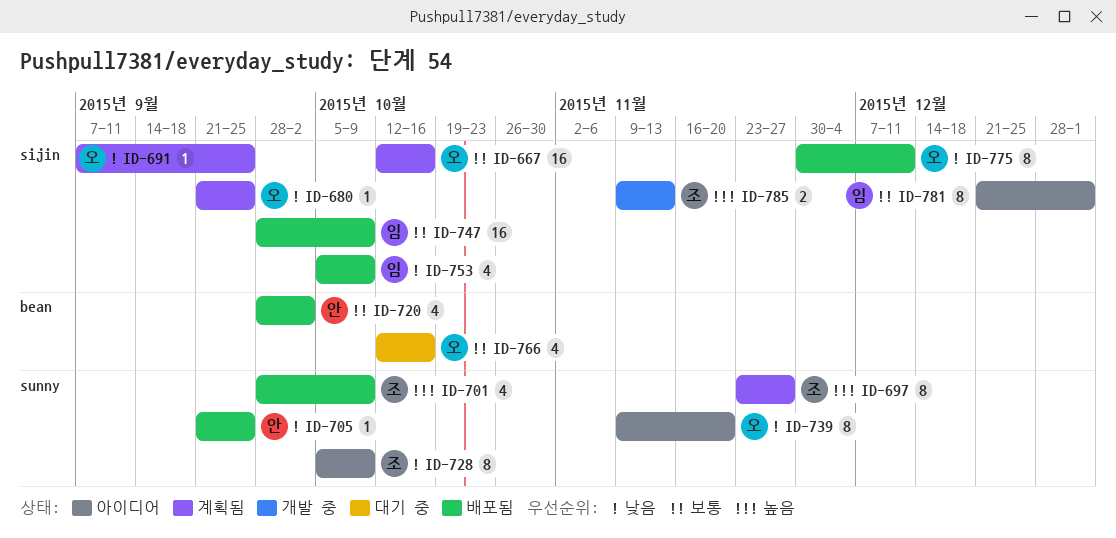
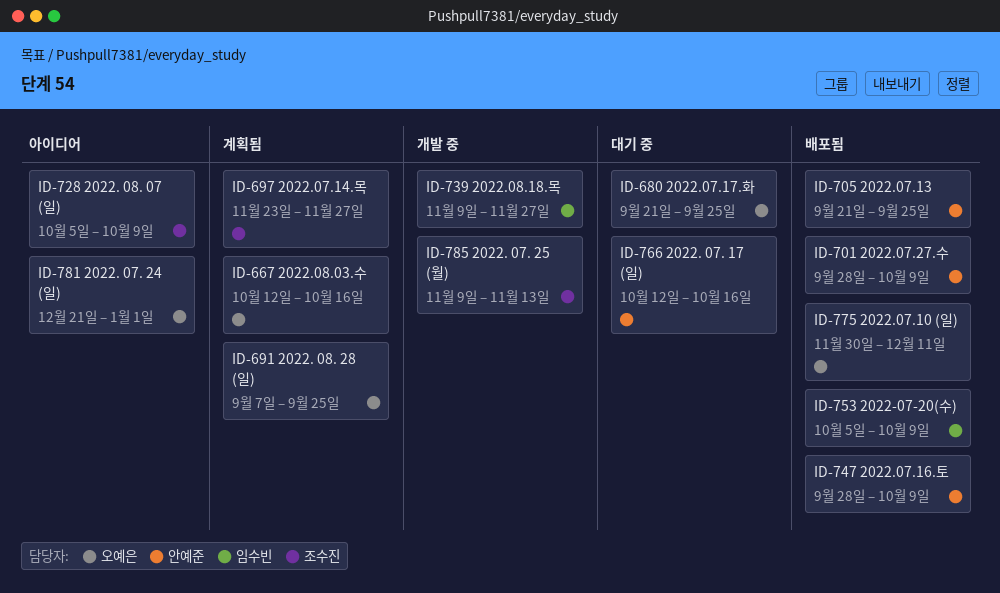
ID-680, status: 계획됨 -> 대기 중
ID-701, owner: 조수진 -> 안예준
ID-720: present -> none
ID-739, status: 아이디어 -> 개발 중
ID-739, owner: 오예은 -> 임수빈
ID-739, due: Nov 20 -> Nov 27
ID-747, owner: 임수빈 -> 안예준
ID-766, owner: 오예은 -> 안예준
ID-781, owner: 임수빈 -> 오예은

